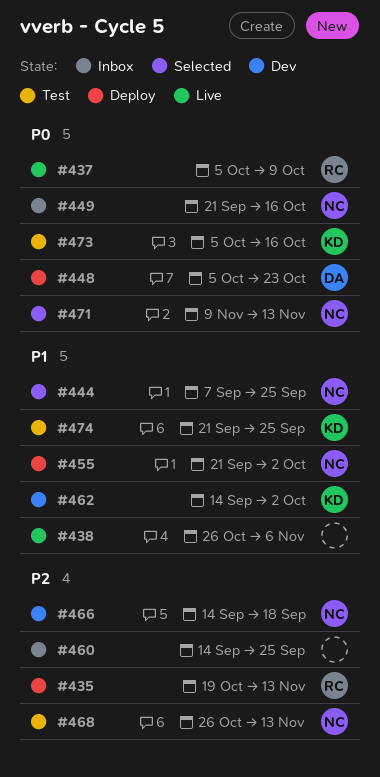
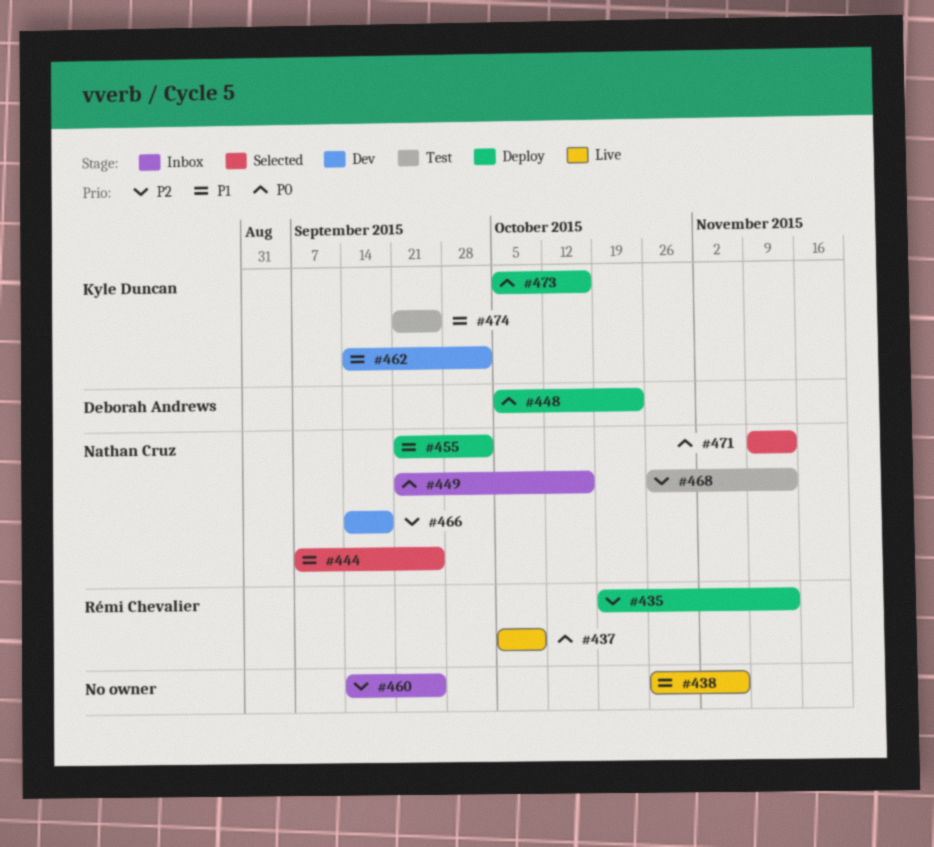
#473, status: Test -> Deploy

